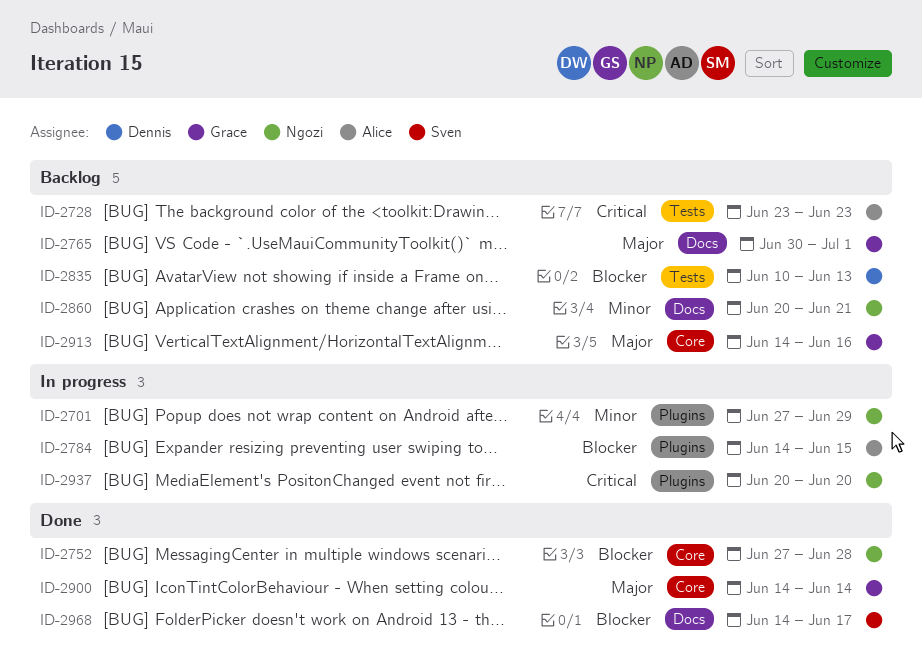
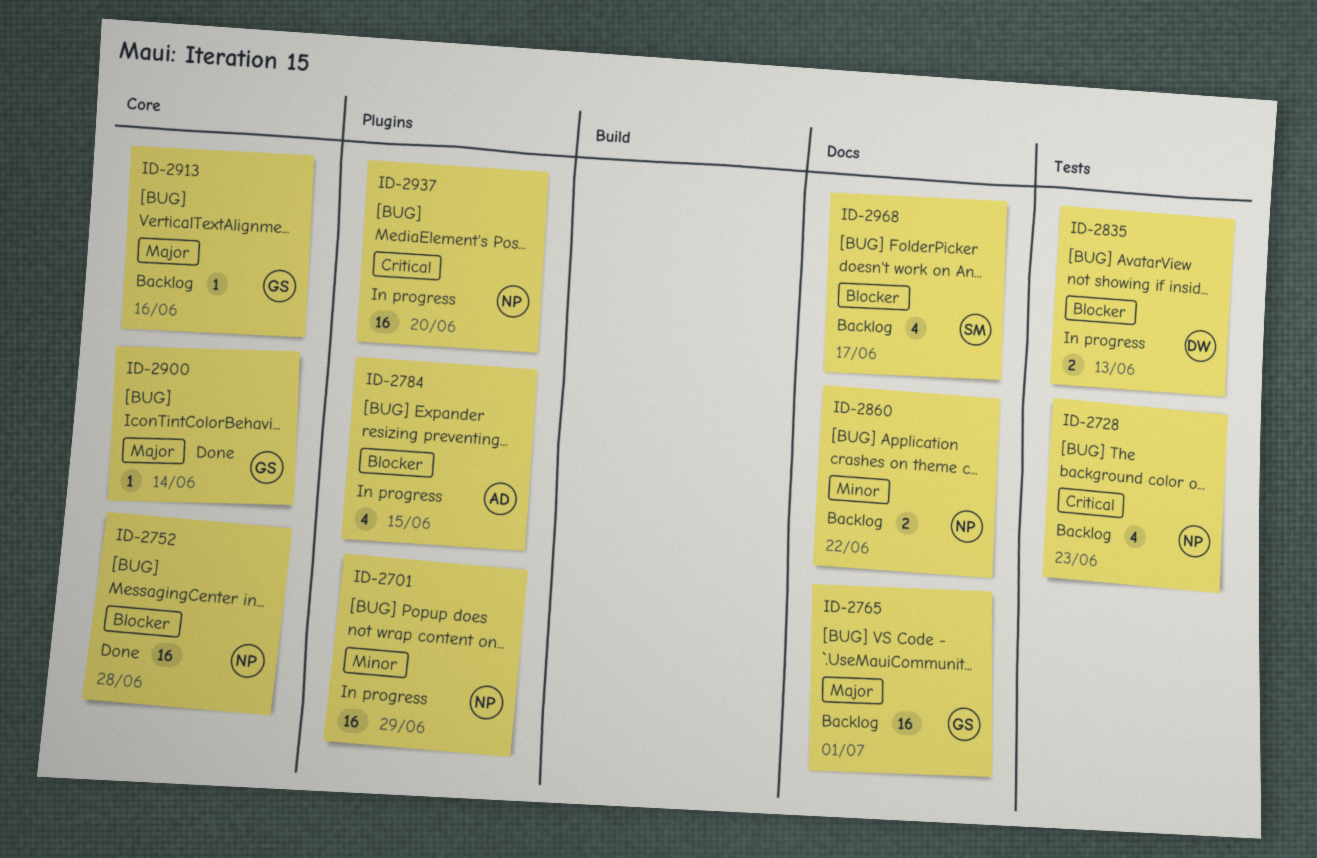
ID-2728, owner: Alice -> Ngozi
ID-2835, status: Backlog -> In progress
ID-2860, due: Jun 21 -> Jun 22
ID-2968, status: Done -> Backlog

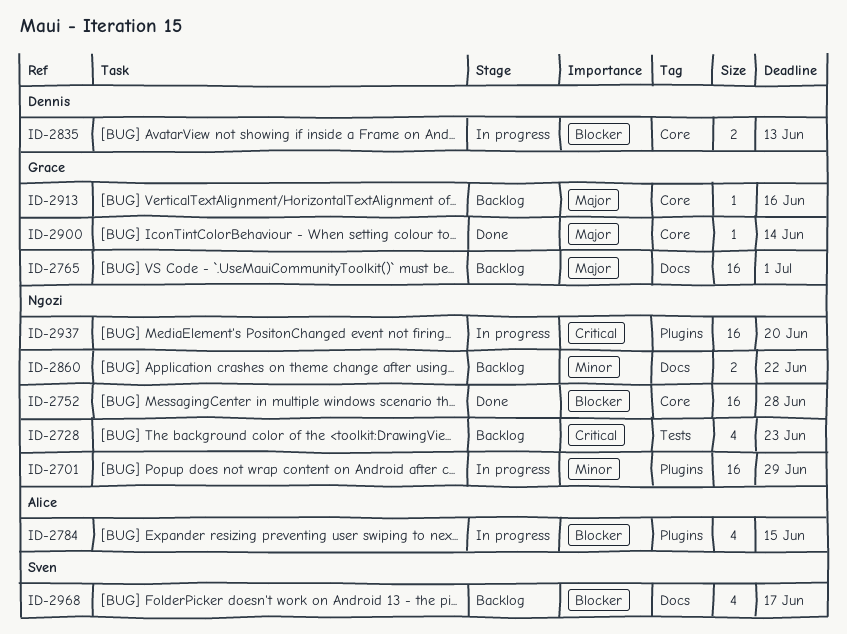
ID-2835, label: Tests -> Core

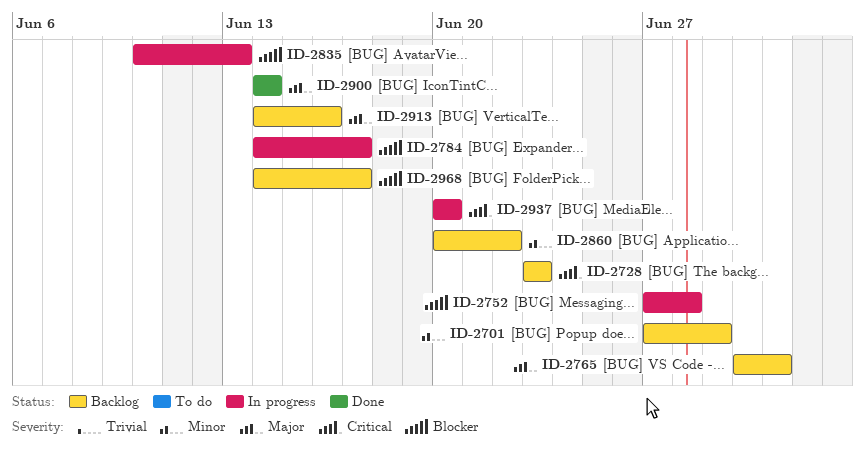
ID-2701, status: In progress -> Backlog
ID-2752, status: Done -> In progress
ID-2784, due: Jun 15 -> Jun 17

